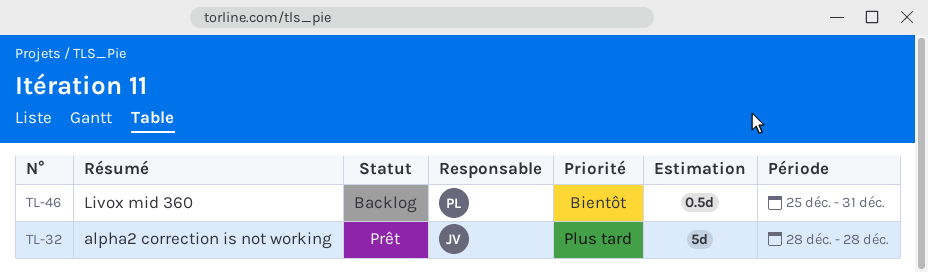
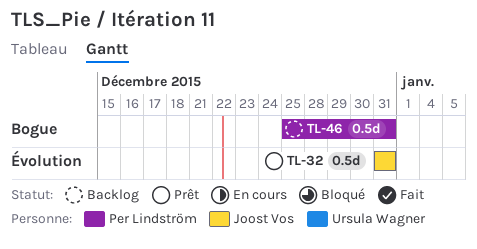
TL-32, estimate: 5d -> 0.5d
TL-32, start: Dec 28 -> Dec 31
TL-32, due: Dec 28 -> Dec 31

